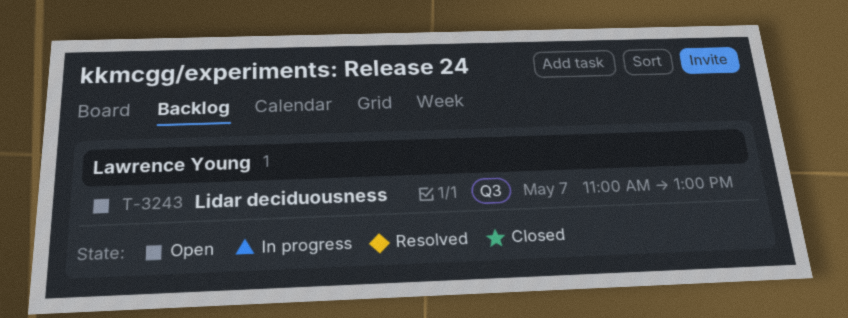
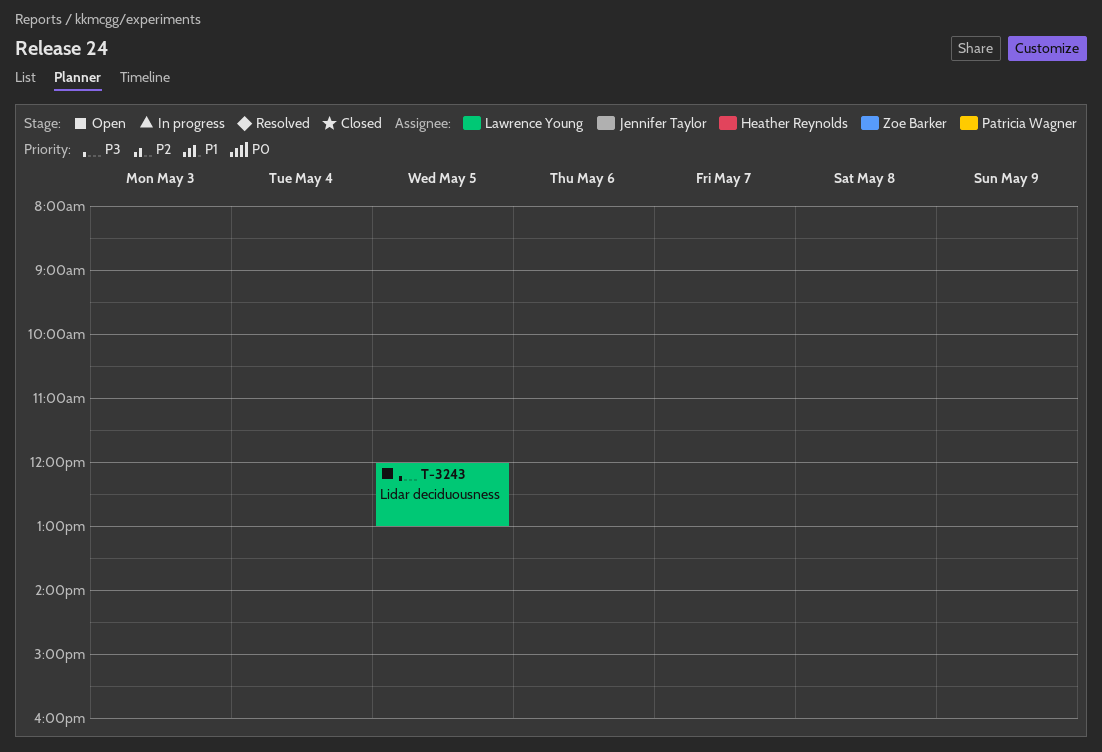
T-3243, day: May 7 -> May 5
T-3243, begins: 11:00 -> 12:00

